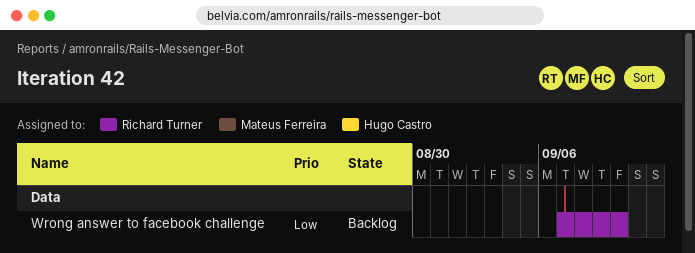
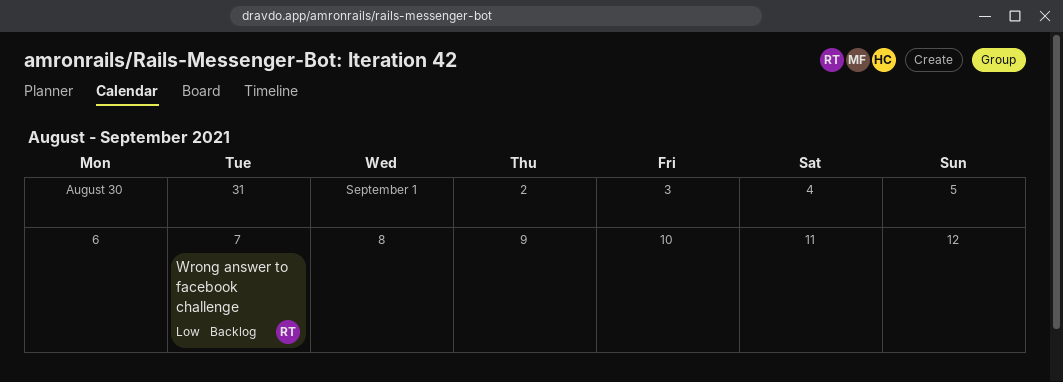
Wrong answer to facebook challenge, due: Sep 10 -> Sep 7

